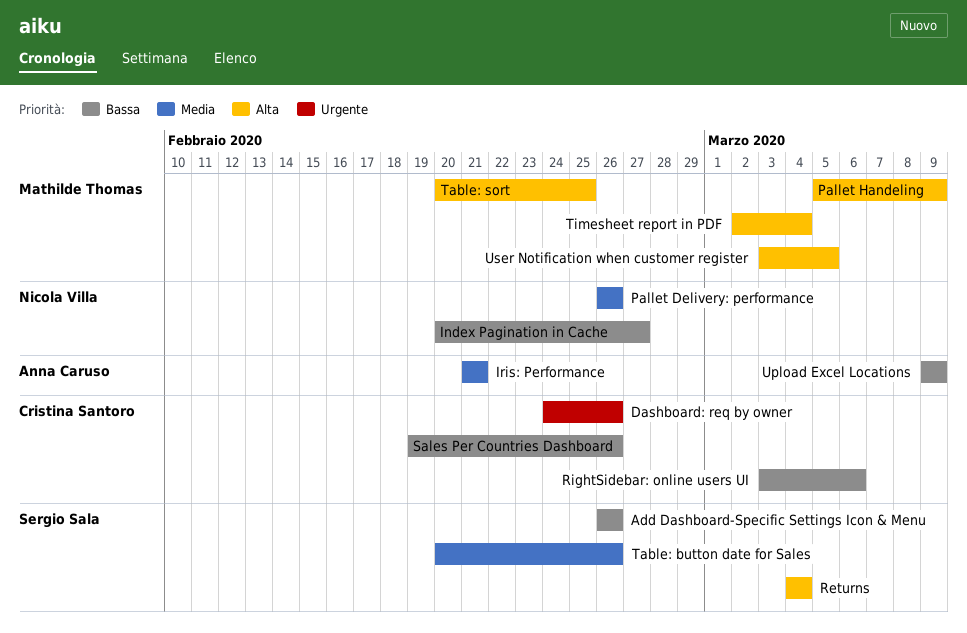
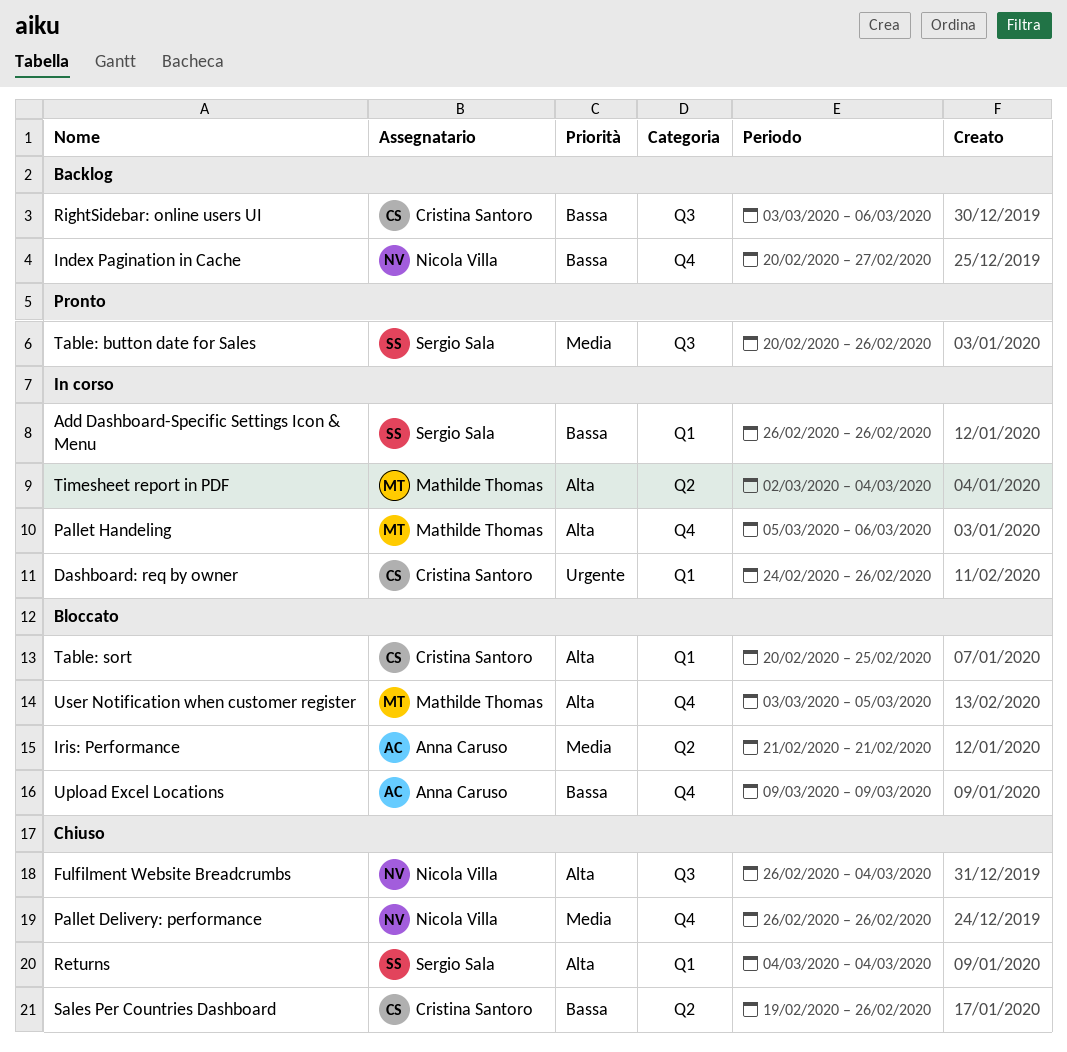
Fulfilment Website Breadcrumbs: none -> present
Pallet Handeling, due: Mar 9 -> Mar 6
Table: sort, owner: Mathilde Thomas -> Cristina Santoro

